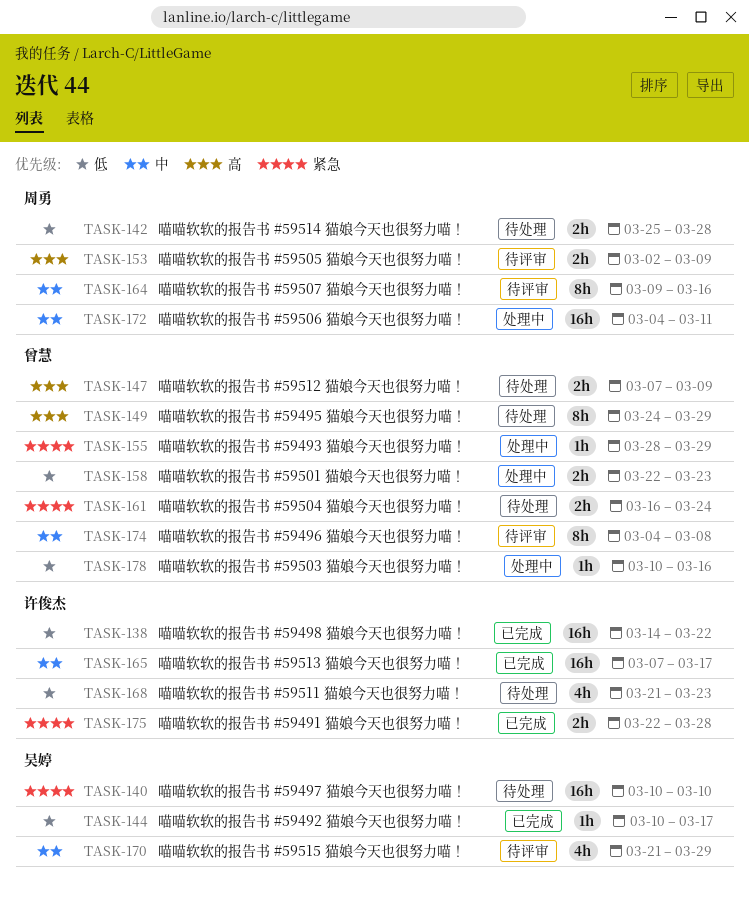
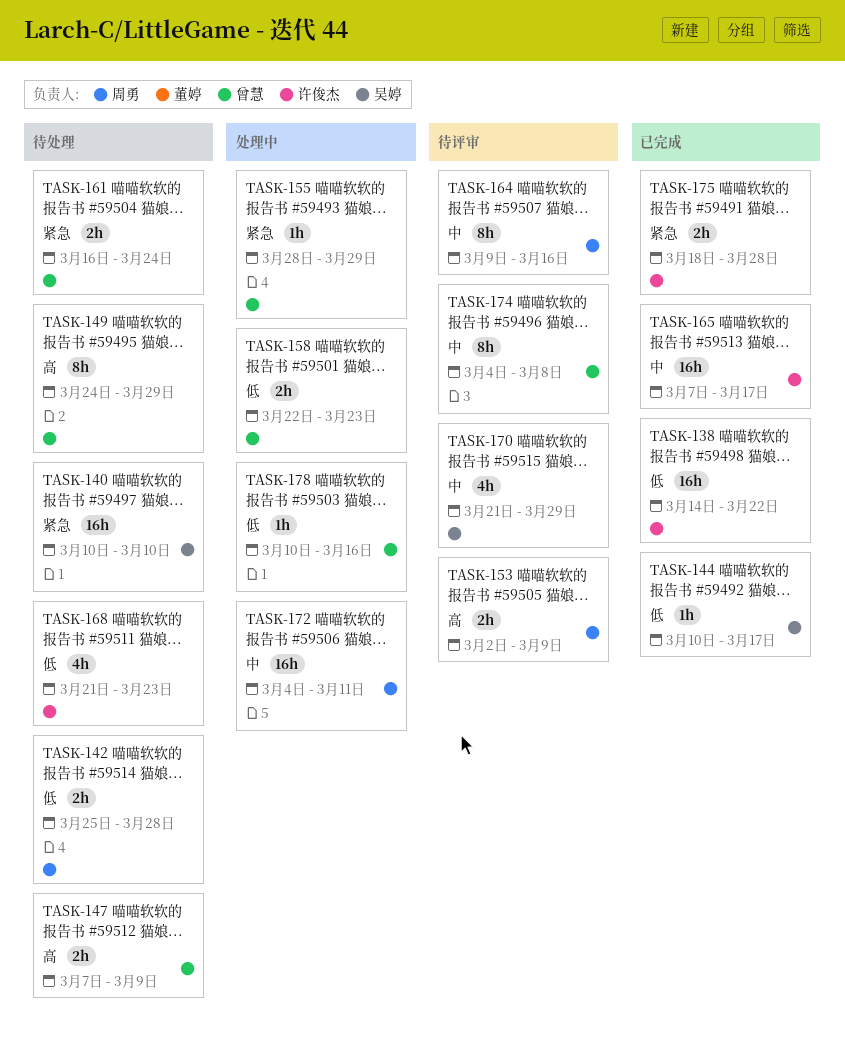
TASK-175, start: Mar 22 -> Mar 18

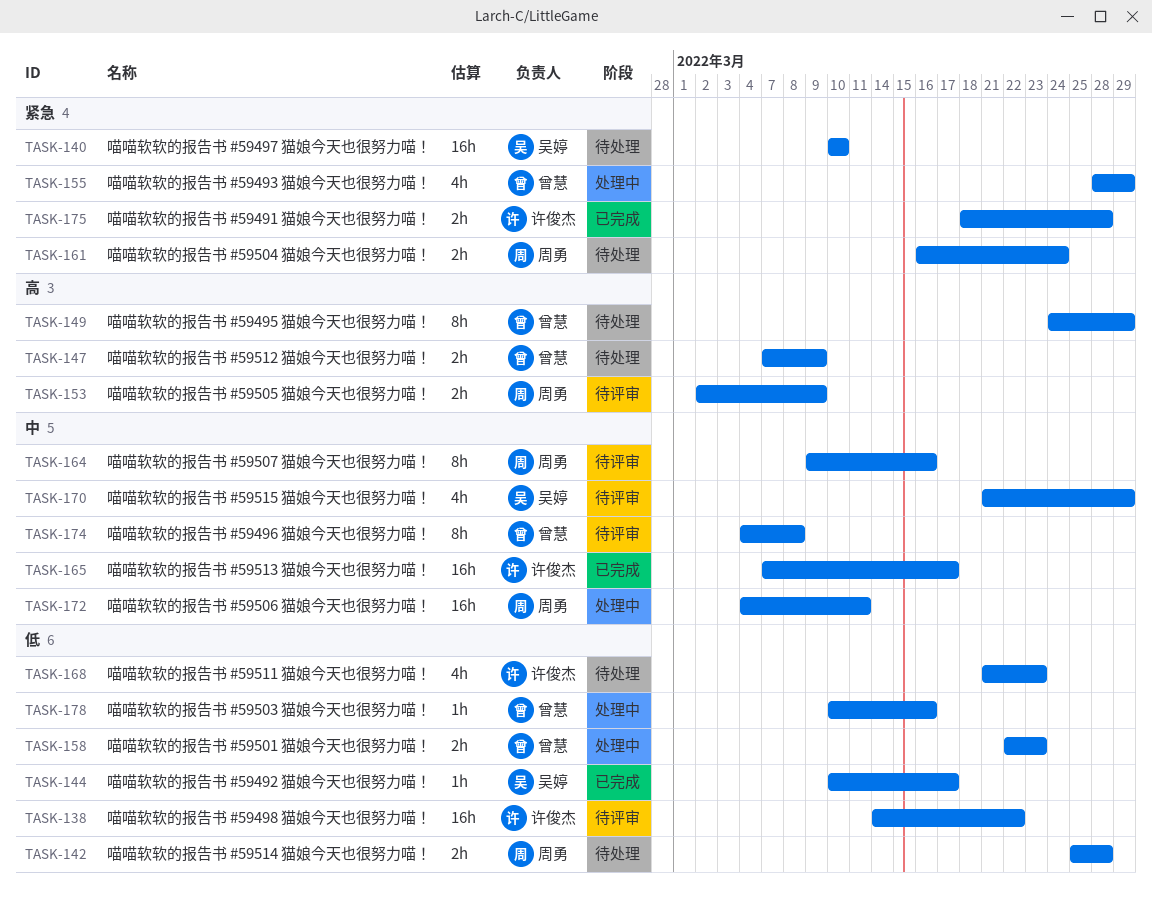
TASK-138, status: 已完成 -> 待评审
TASK-155, estimate: 1h -> 4h
TASK-161, owner: 曾慧 -> 周勇

